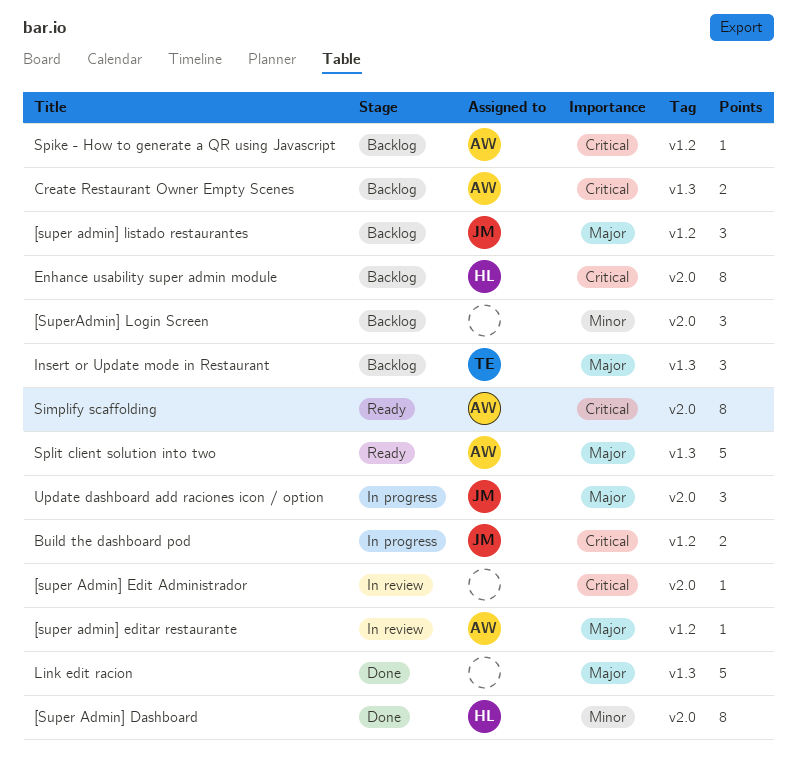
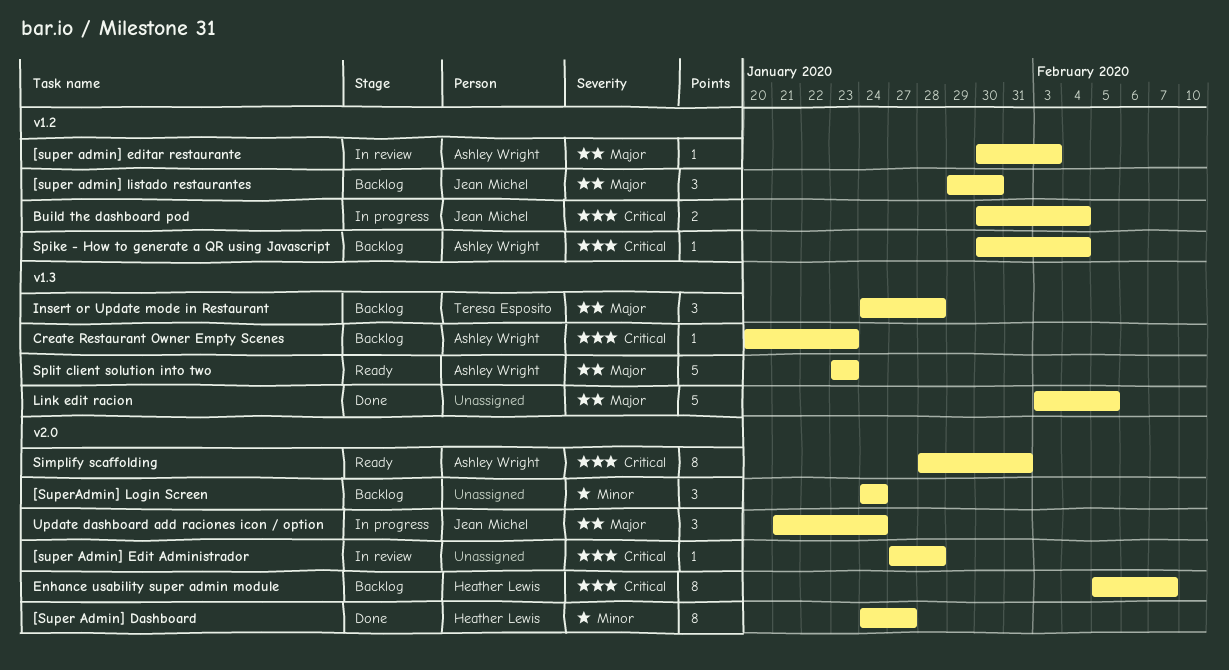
Create Restaurant Owner Empty Scenes, estimate: 2 -> 1

